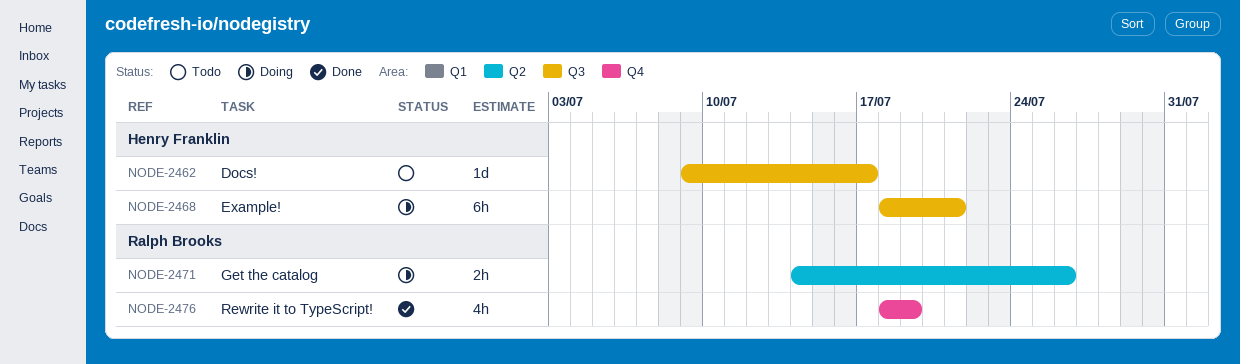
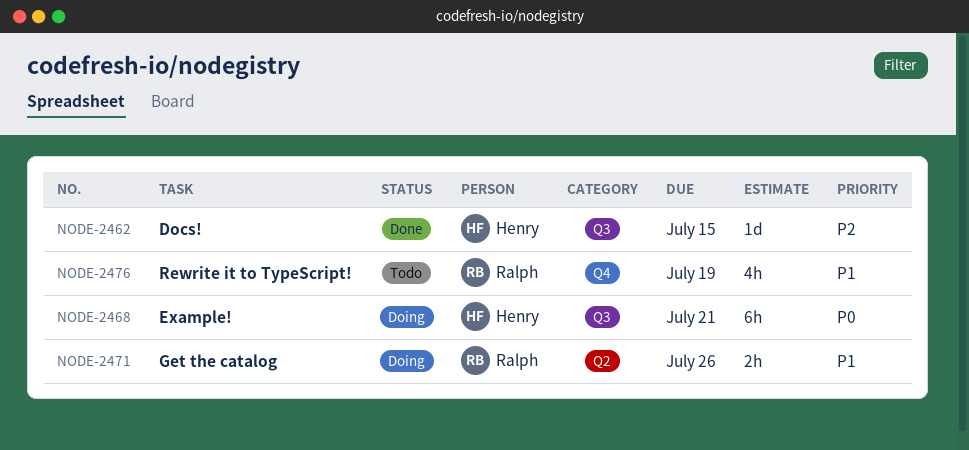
NODE-2462, status: Todo -> Done
NODE-2462, due: Jul 17 -> Jul 15
NODE-2476, status: Done -> Todo

